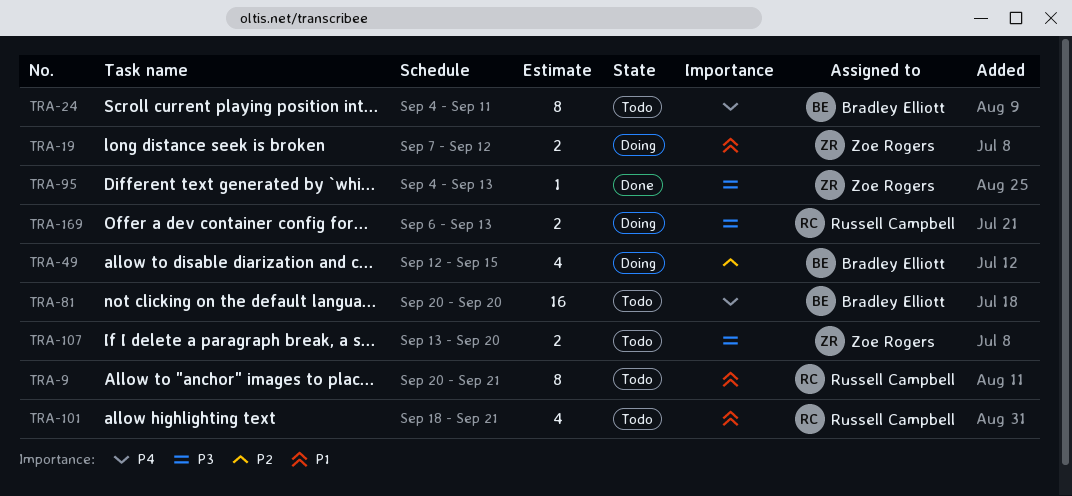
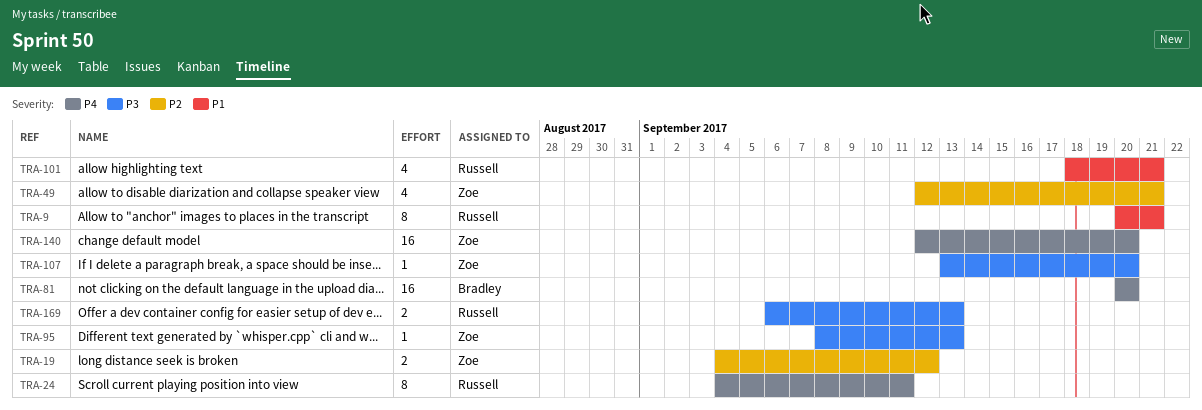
TRA-19, priority: P1 -> P2
TRA-19, start: Sep 7 -> Sep 4
TRA-24, owner: Bradley Elliott -> Russell Campbell
TRA-49, owner: Bradley Elliott -> Zoe Rogers
TRA-49, due: Sep 15 -> Sep 21
TRA-95, start: Sep 4 -> Sep 8
TRA-107, estimate: 2 -> 1
TRA-140: none -> present

